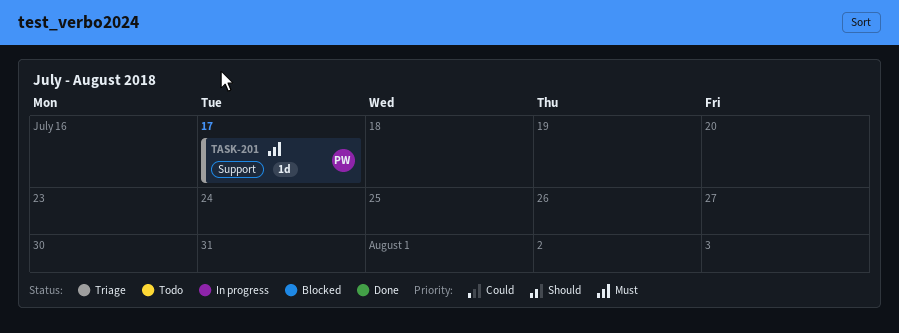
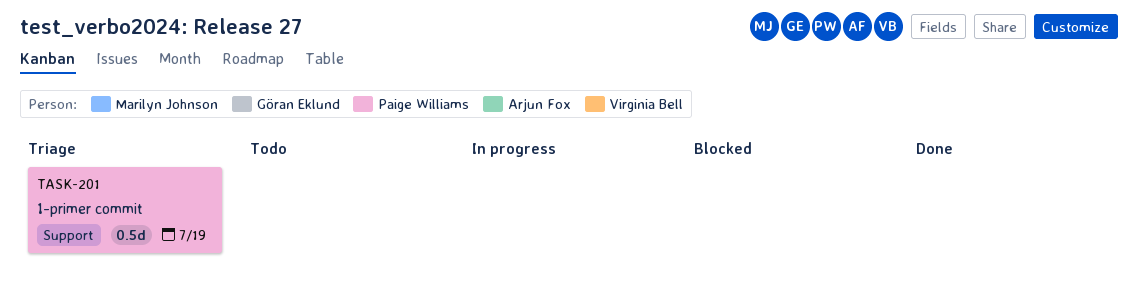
TASK-201, estimate: 1d -> 0.5d
TASK-201, due: Jul 17 -> Jul 19

